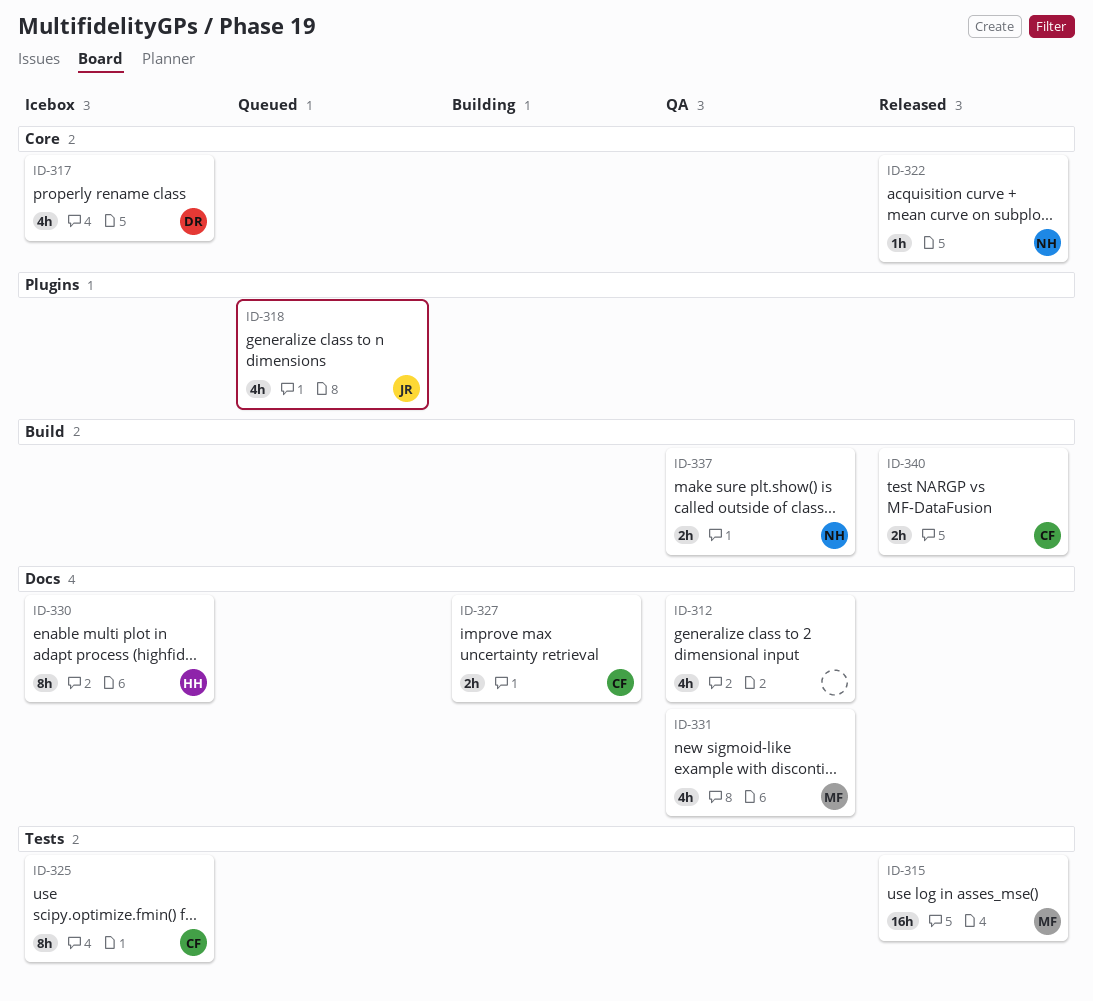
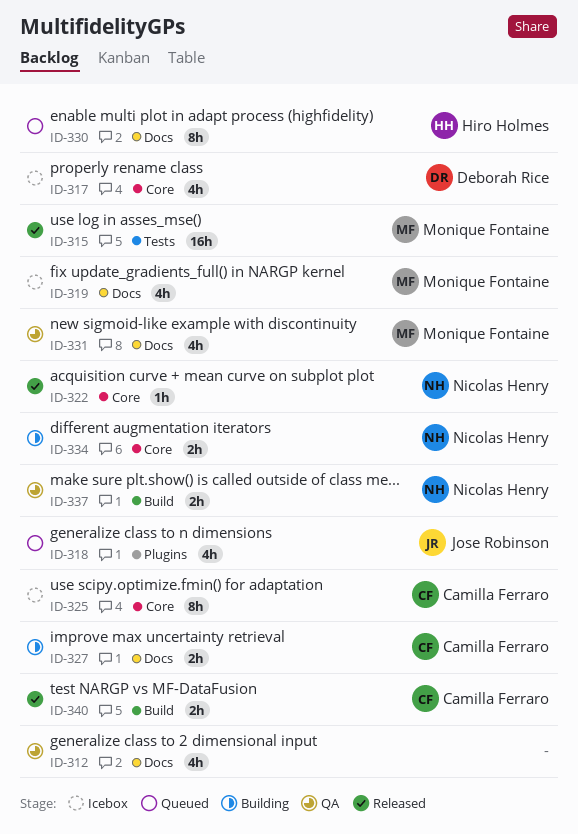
ID-319: none -> present
ID-325, label: Tests -> Core
ID-330, status: Icebox -> Queued
ID-334: none -> present

